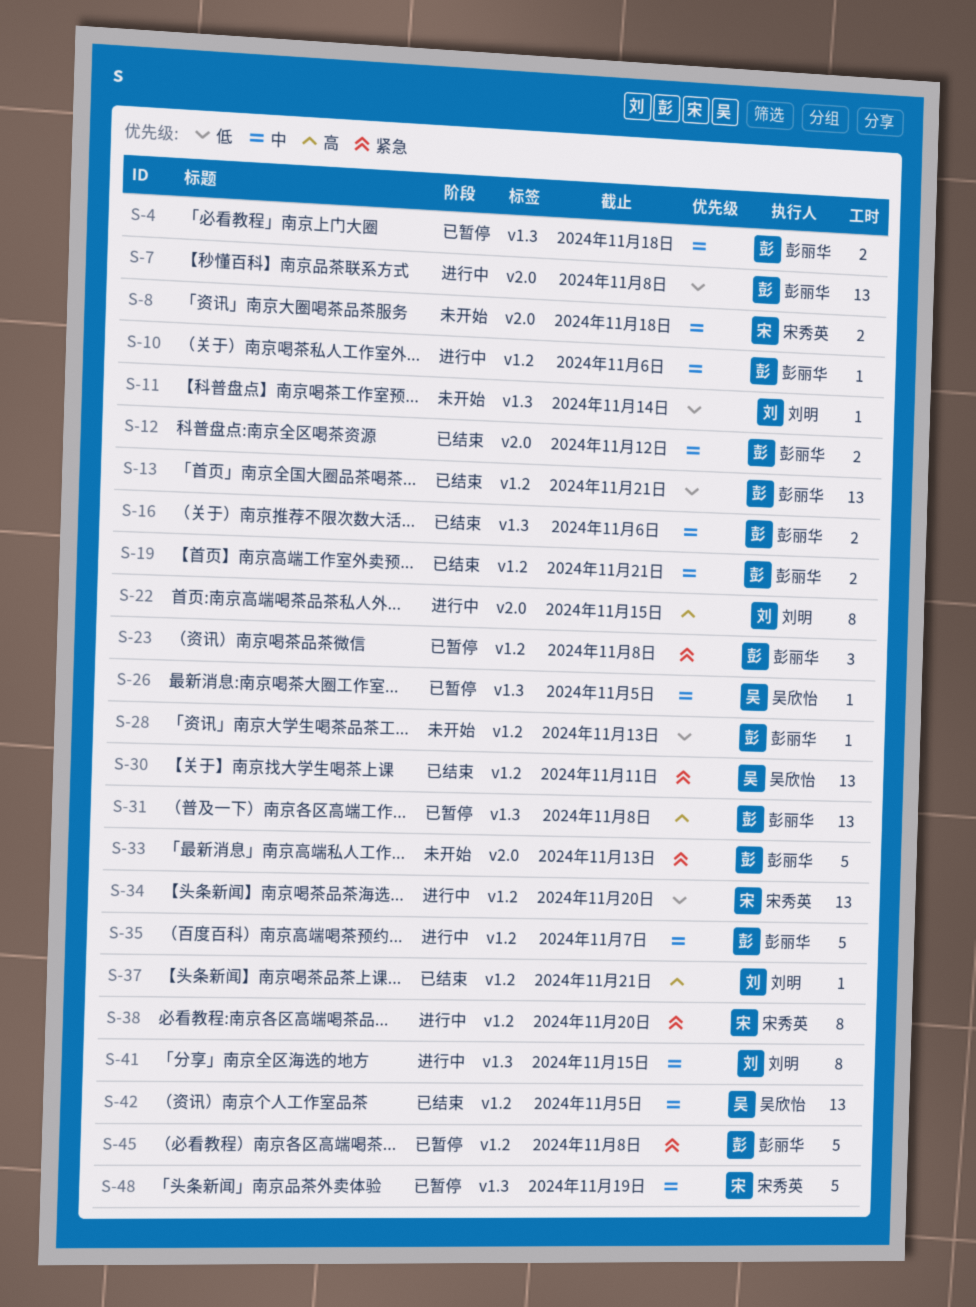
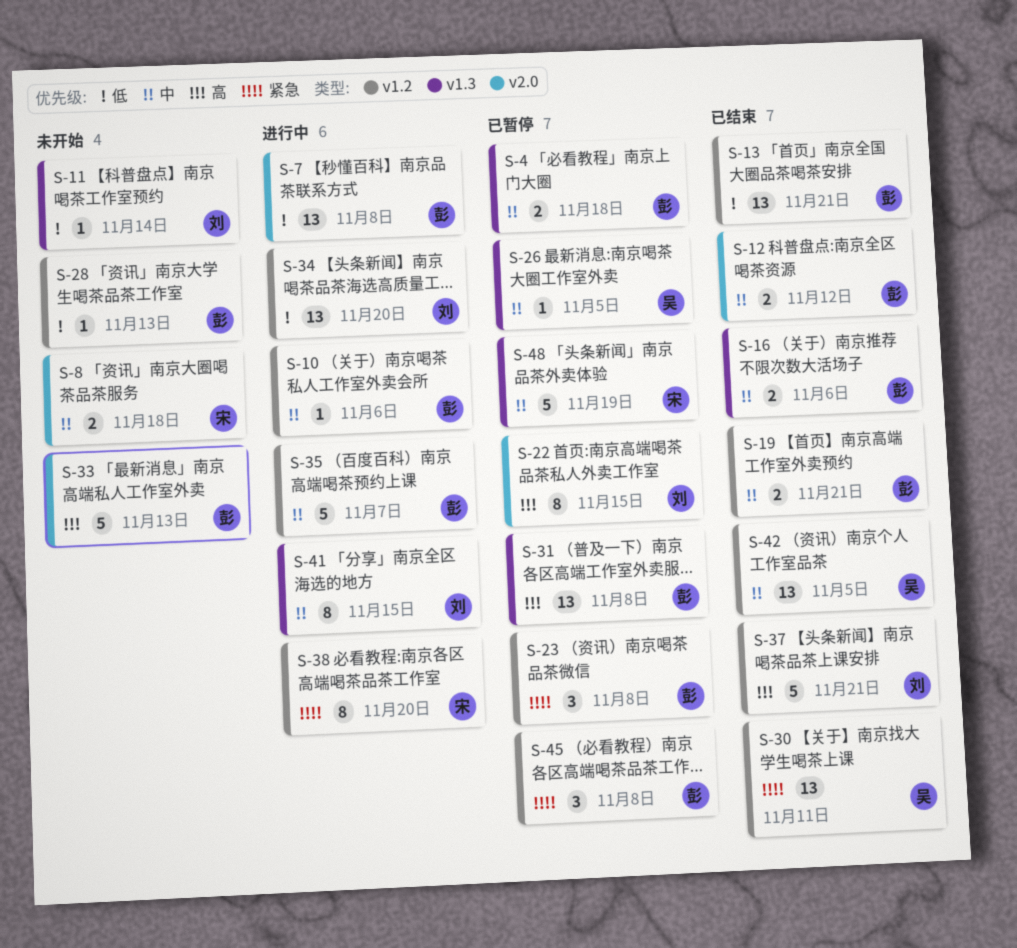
S-22, status: 进行中 -> 已暂停
S-33, priority: 紧急 -> 高
S-34, owner: 宋秀英 -> 刘明
S-37, estimate: 1 -> 5
S-45, estimate: 5 -> 3

